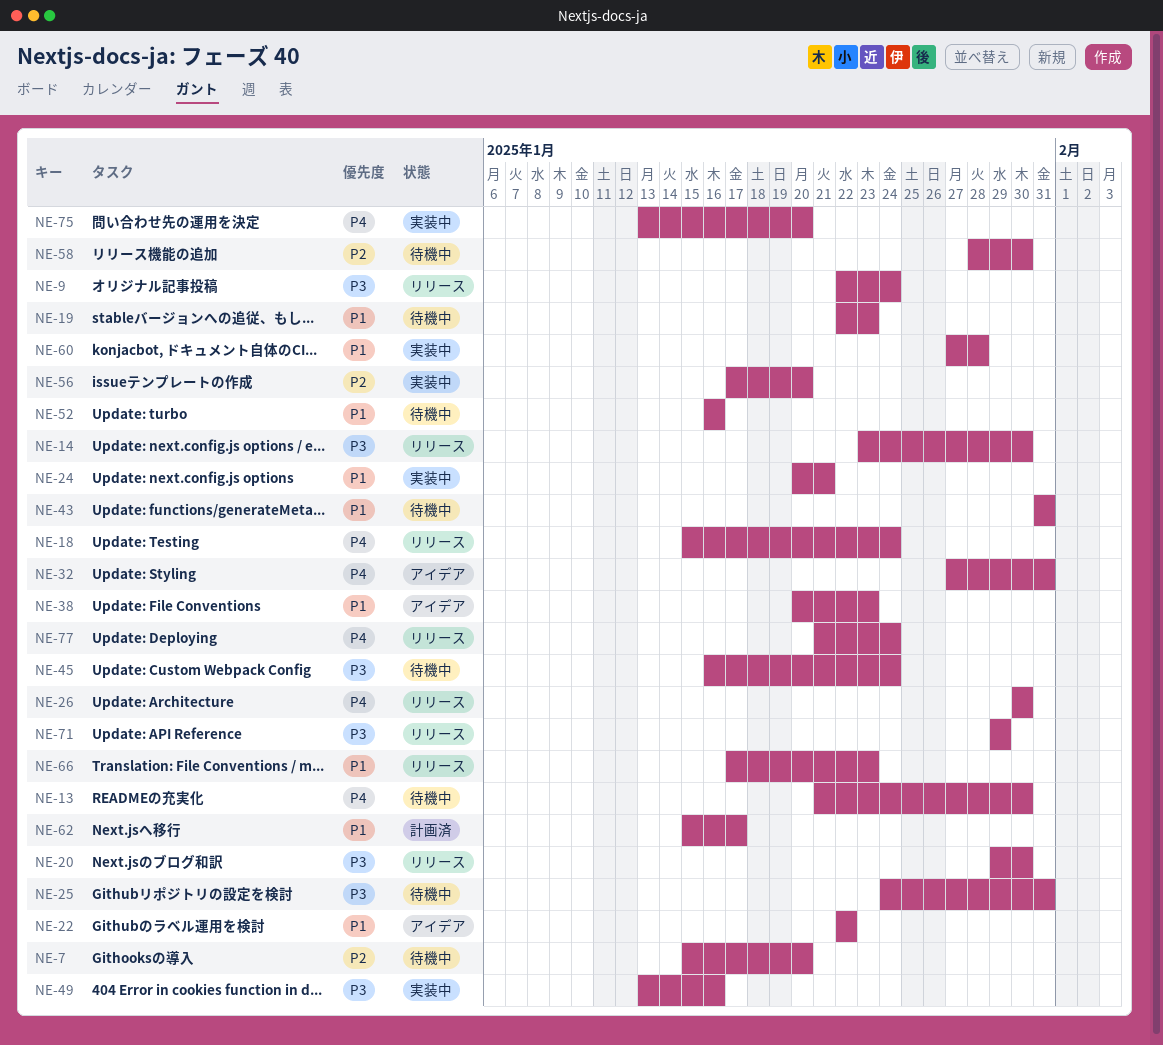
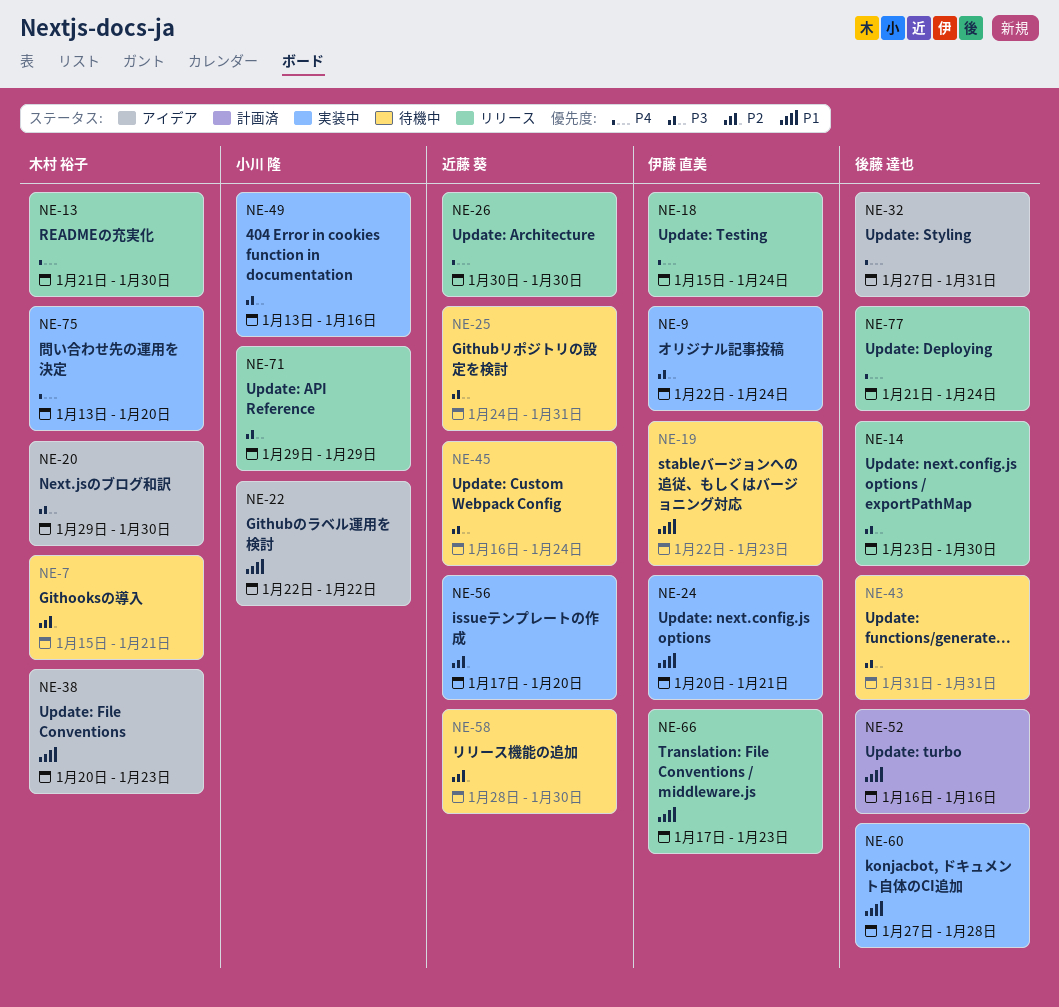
NE-7, due: Jan 20 -> Jan 21
NE-9, status: リリース -> 実装中
NE-13, status: 待機中 -> リリース
NE-20, status: リリース -> アイデア
NE-43, priority: P1 -> P3
NE-52, status: 待機中 -> 計画済
NE-62: present -> none

